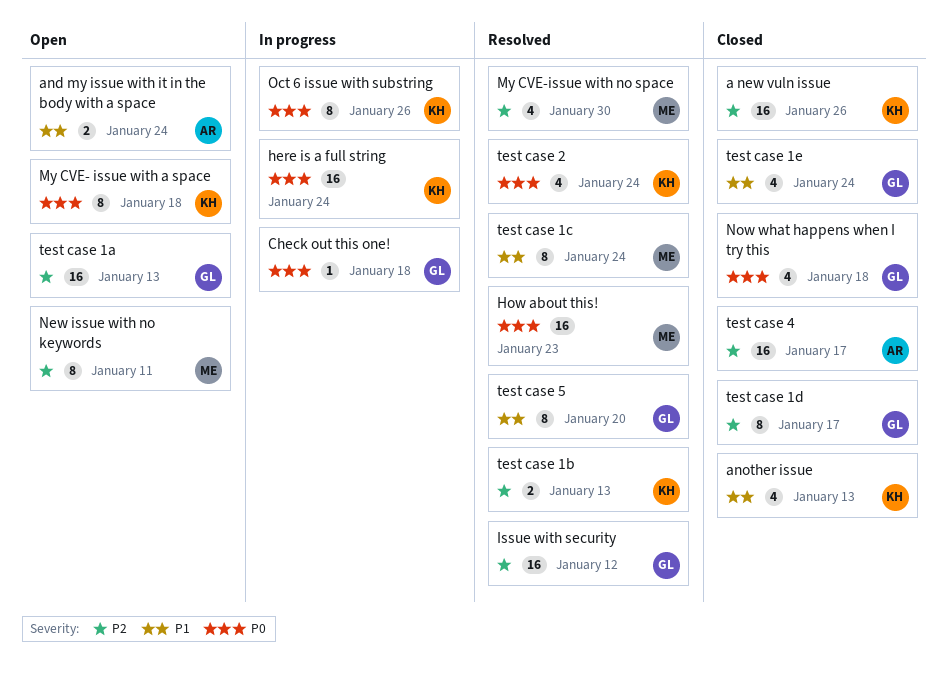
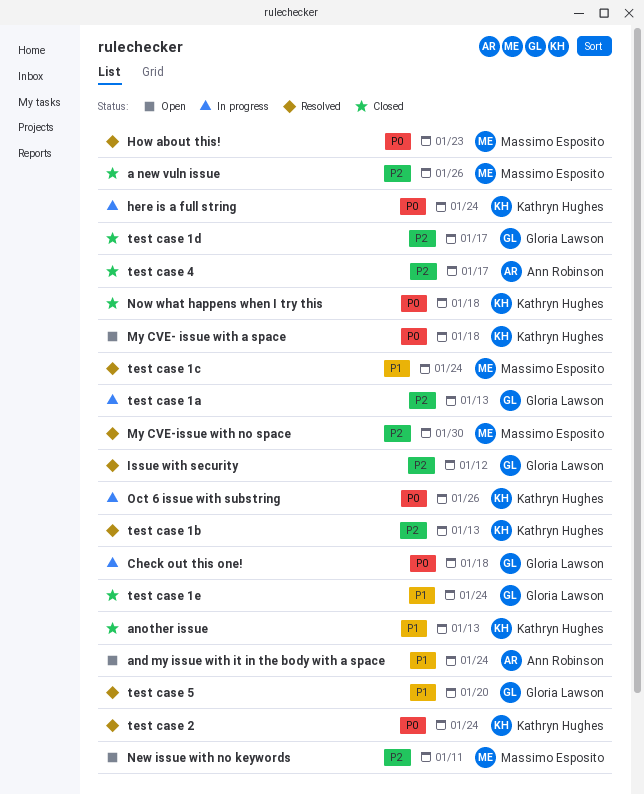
a new vuln issue, owner: Kathryn Hughes -> Massimo Esposito
Now what happens when I try this, owner: Gloria Lawson -> Kathryn Hughes
test case 1a, status: Open -> In progress

